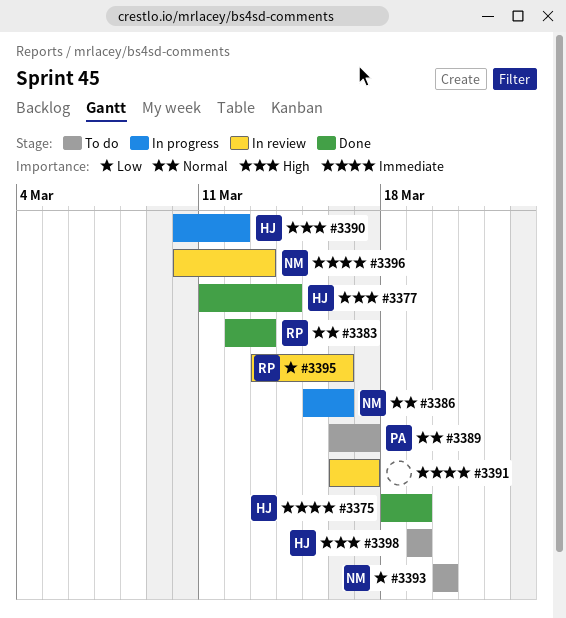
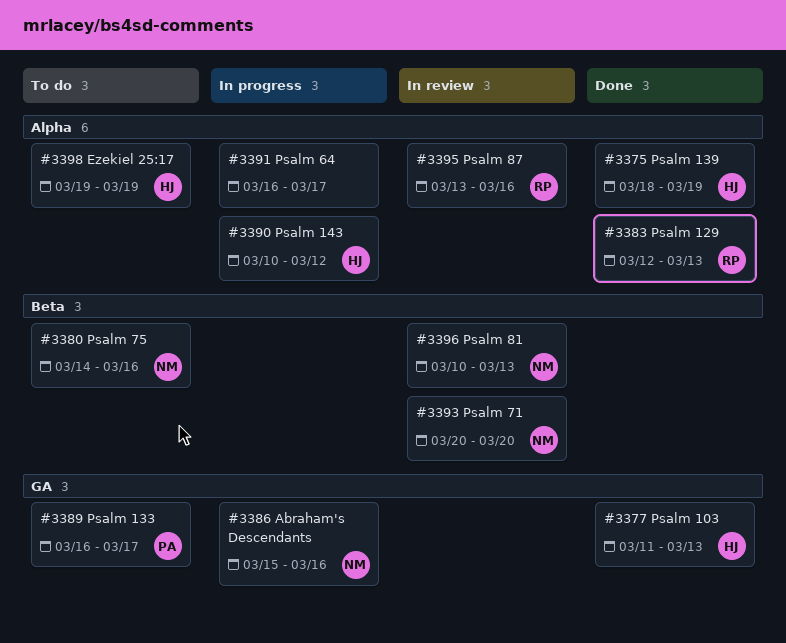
#3377, due: Mar 14 -> Mar 13
#3380: none -> present
#3391, status: In review -> In progress
#3393, status: To do -> In review

